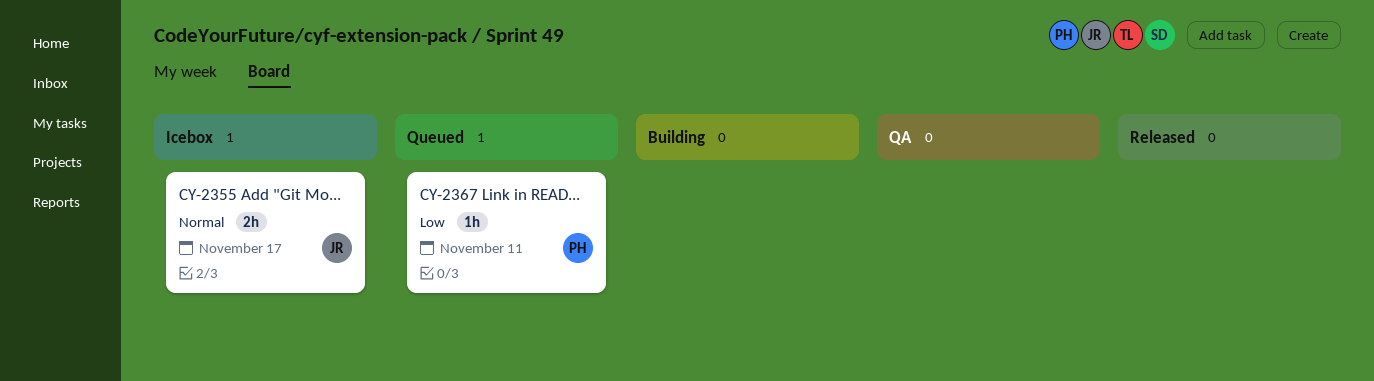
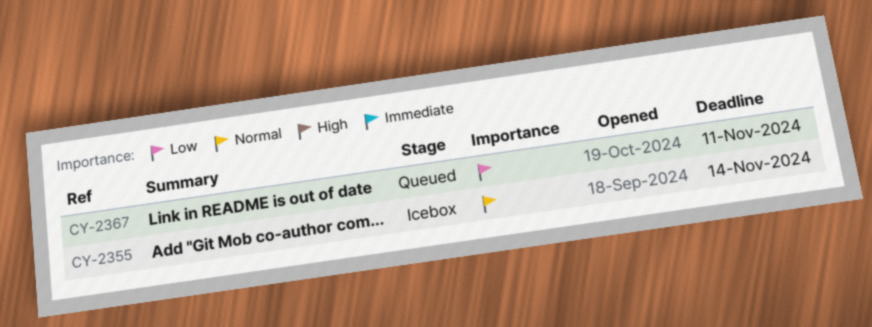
CY-2355, due: Nov 17 -> Nov 14

